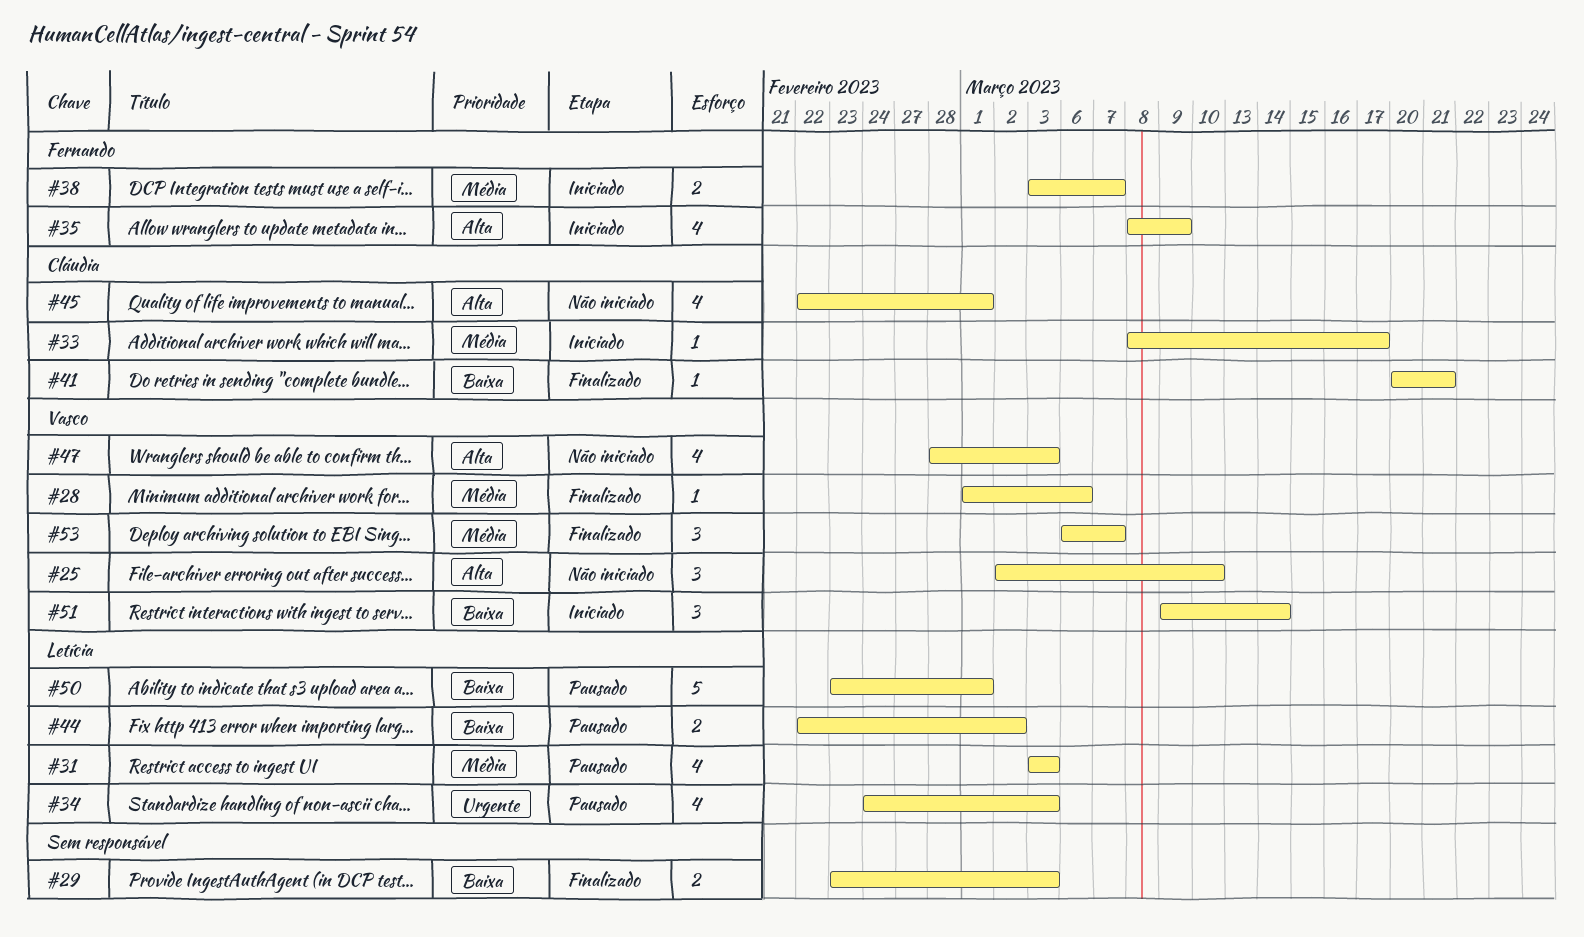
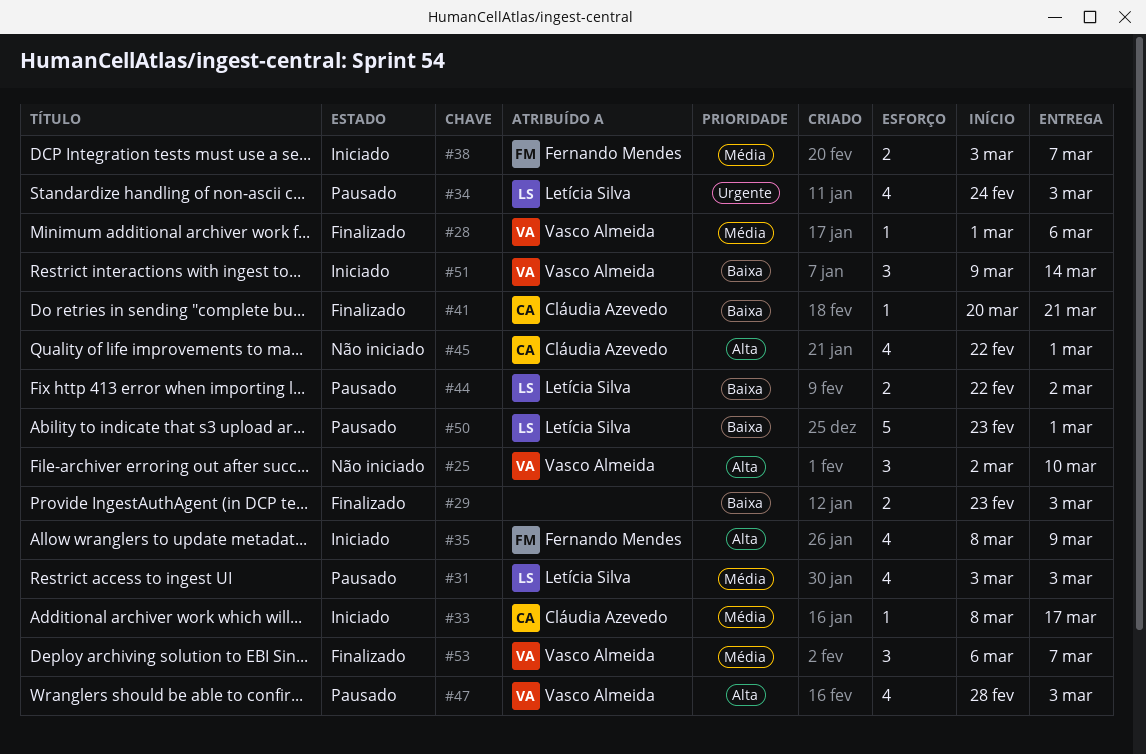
#47, status: Não iniciado -> Pausado

